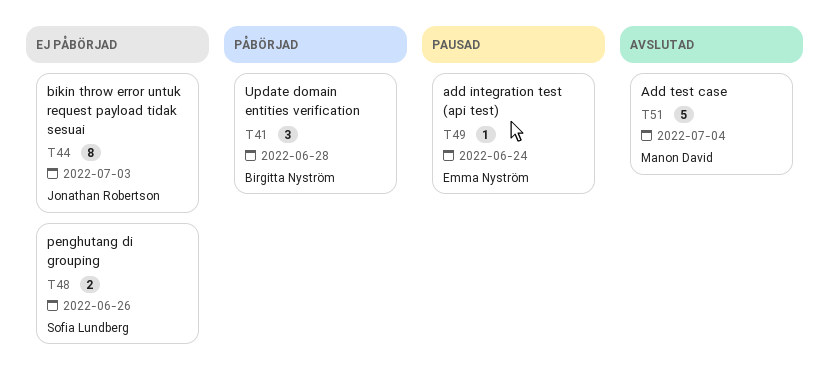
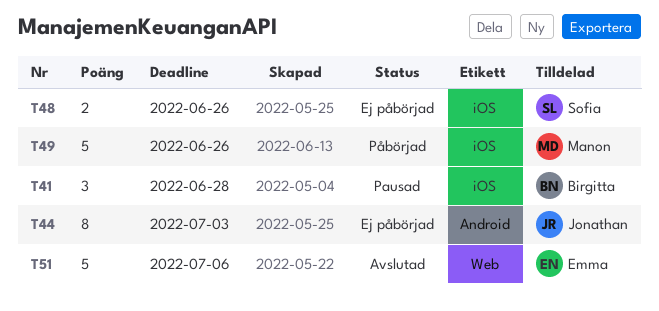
T41, status: Påbörjad -> Pausad
T49, status: Pausad -> Påbörjad
T49, owner: Emma Nyström -> Manon David
T49, estimate: 1 -> 5
T49, due: Jun 24 -> Jun 26
T51, owner: Manon David -> Emma Nyström
T51, due: Jul 4 -> Jul 6

